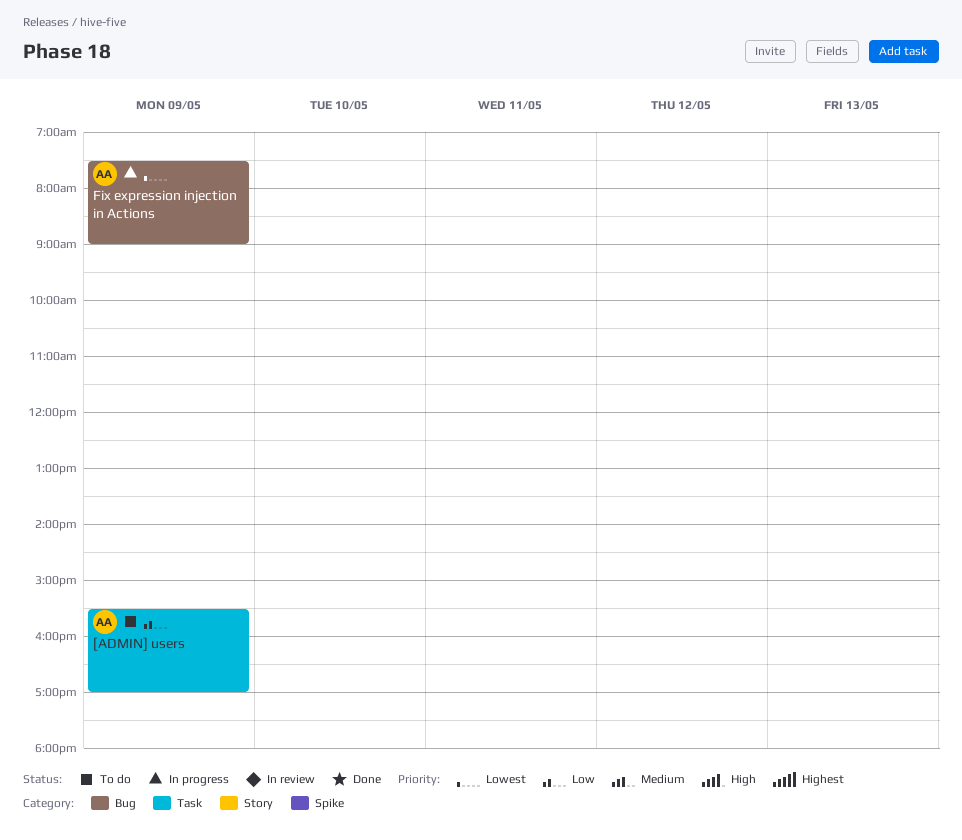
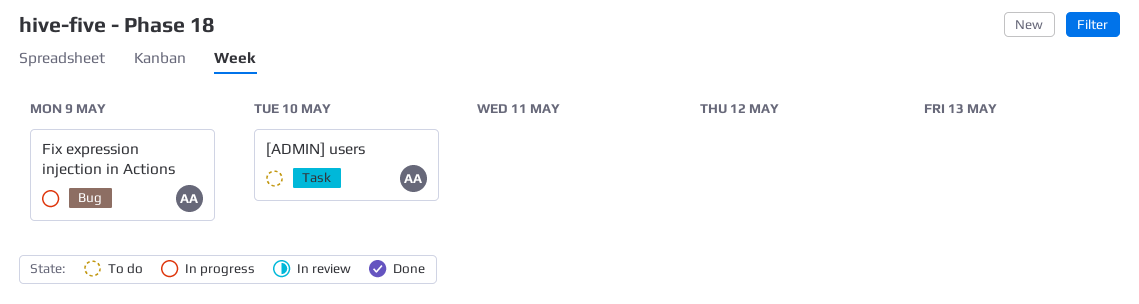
[ADMIN] users, day: May 9 -> May 10

